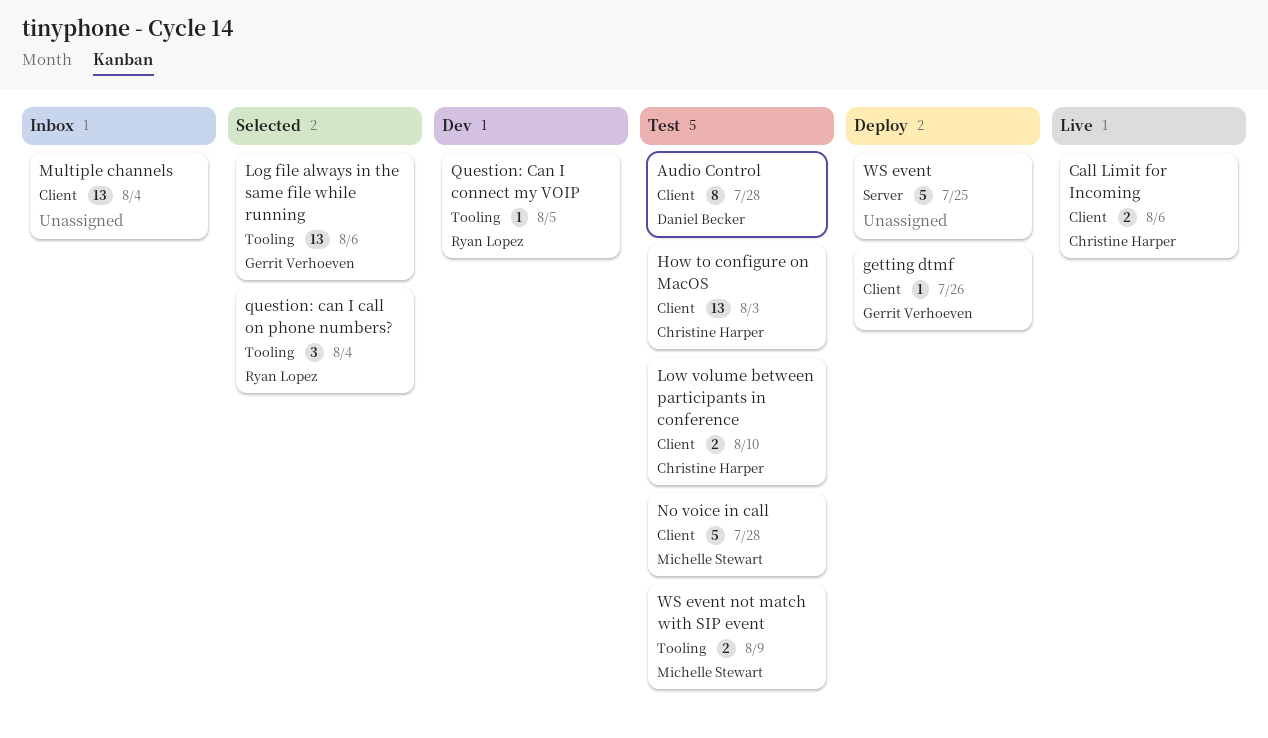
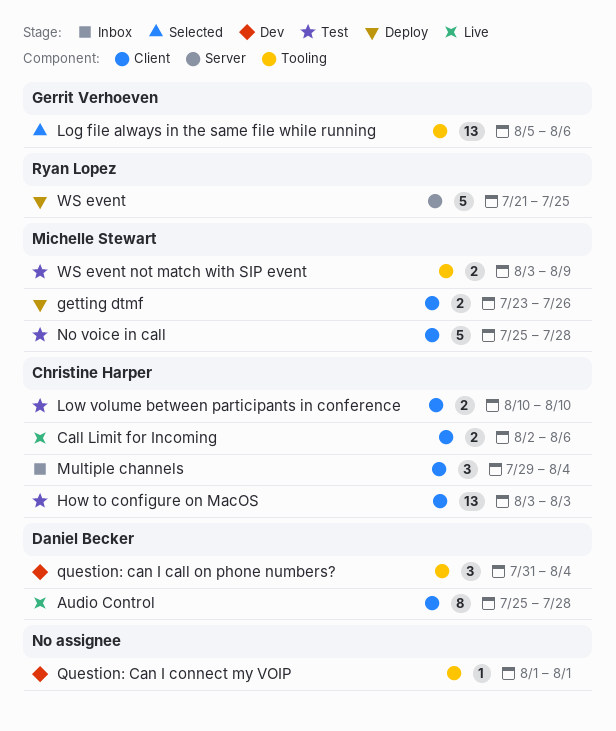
Audio Control, status: Test -> Live
getting dtmf, owner: Gerrit Verhoeven -> Michelle Stewart
getting dtmf, estimate: 1 -> 2
Multiple channels, owner: none -> Christine Harper
Multiple channels, estimate: 13 -> 3
question: can I call on phone numbers?, status: Selected -> Dev
question: can I call on phone numbers?, owner: Ryan Lopez -> Daniel Becker
Question: Can I connect my VOIP, owner: Ryan Lopez -> none
Question: Can I connect my VOIP, due: Aug 5 -> Aug 1
WS event, owner: none -> Ryan Lopez

